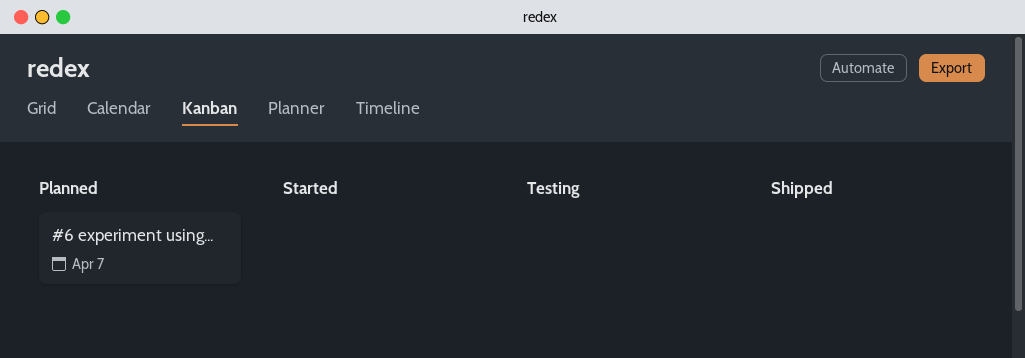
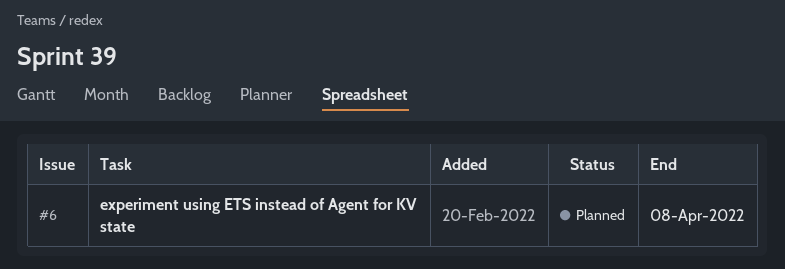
#6, due: Apr 7 -> Apr 8

